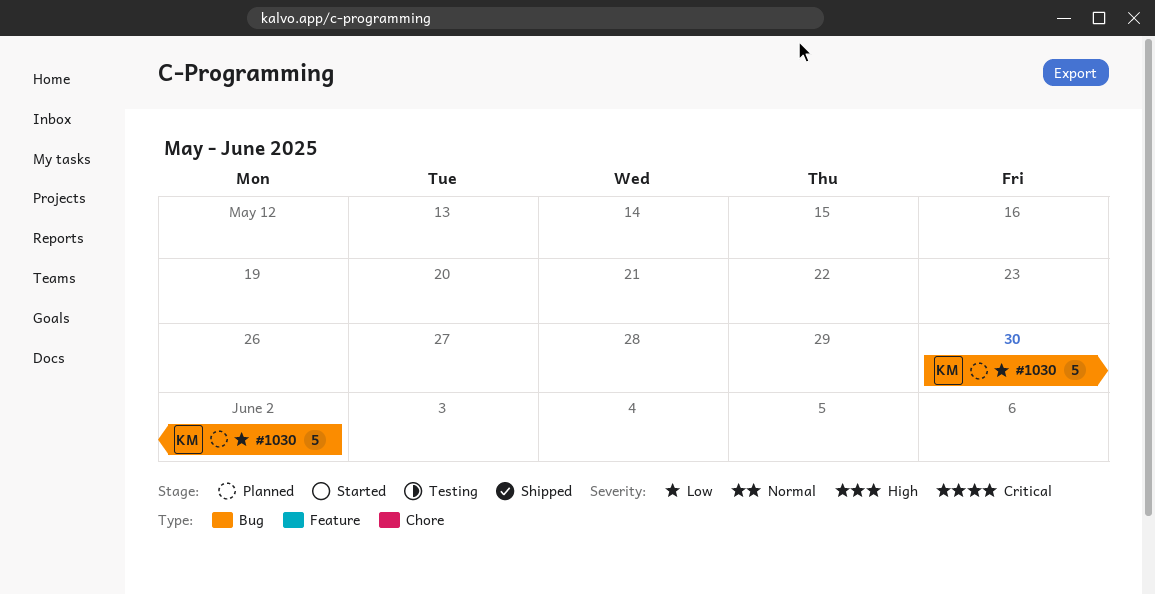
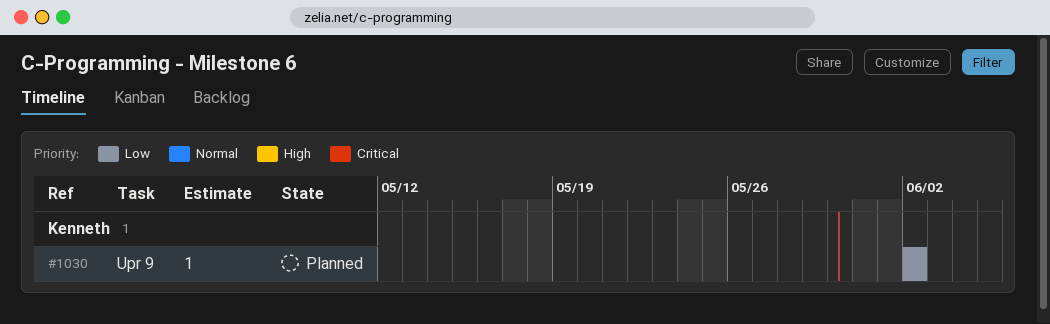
#1030, estimate: 5 -> 1
#1030, start: May 30 -> Jun 2

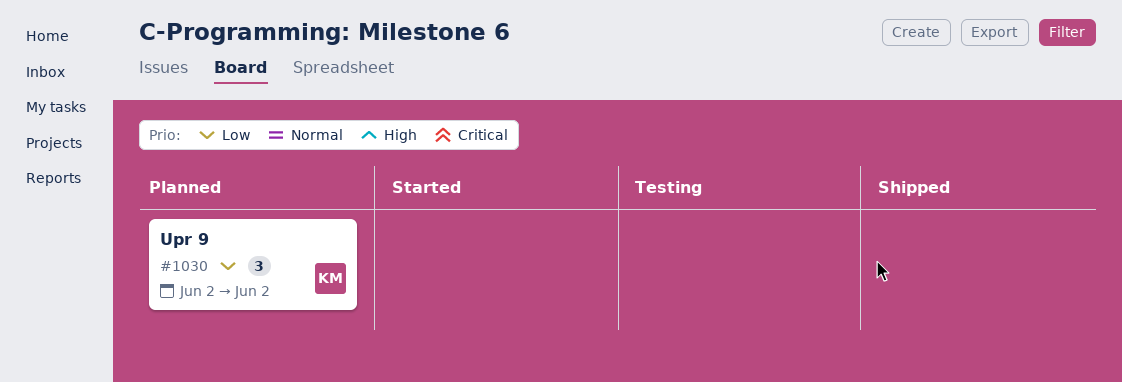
#1030, estimate: 1 -> 3

